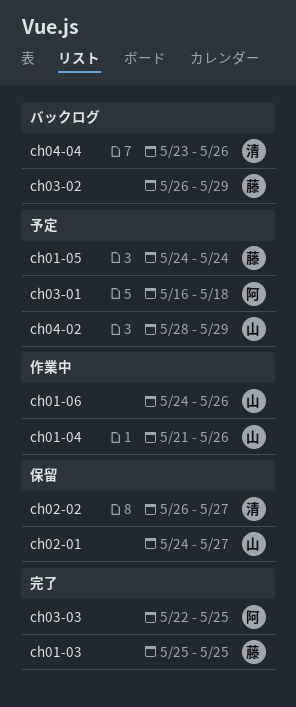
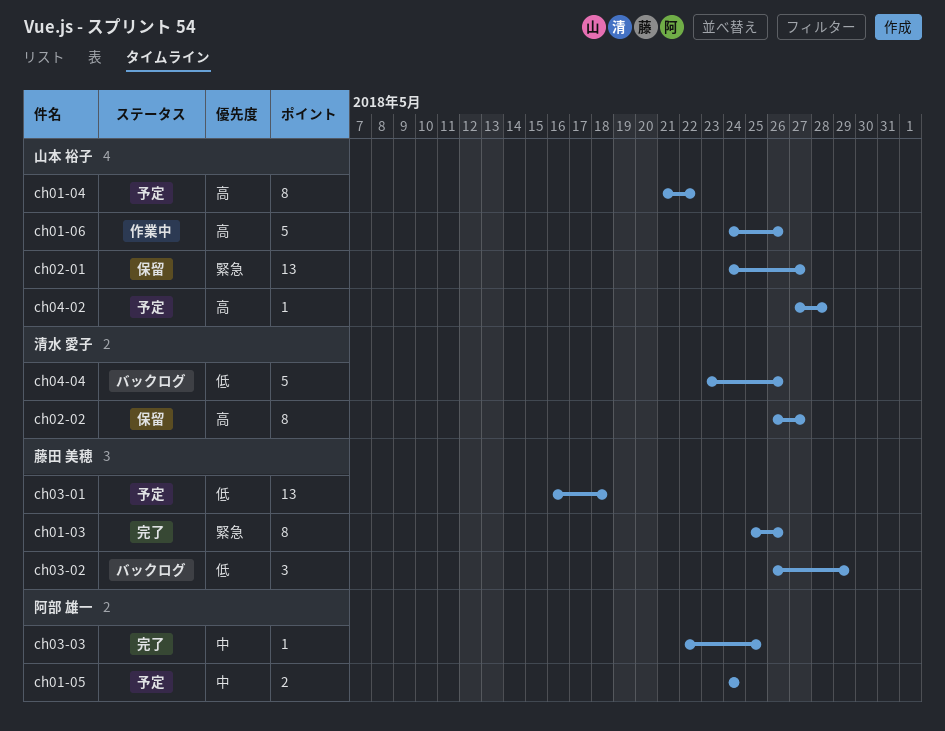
ch01-03, due: May 25 -> May 26
ch01-04, status: 作業中 -> 予定
ch01-04, due: May 26 -> May 22
ch01-05, owner: 藤田 美穂 -> 阿部 雄一
ch03-01, owner: 阿部 雄一 -> 藤田 美穂
ch04-02, start: May 28 -> May 27
ch04-02, due: May 29 -> May 28

